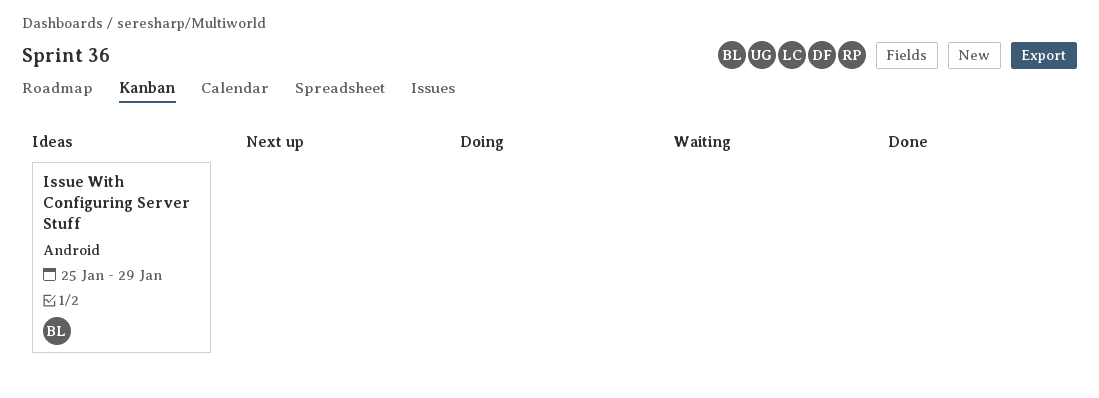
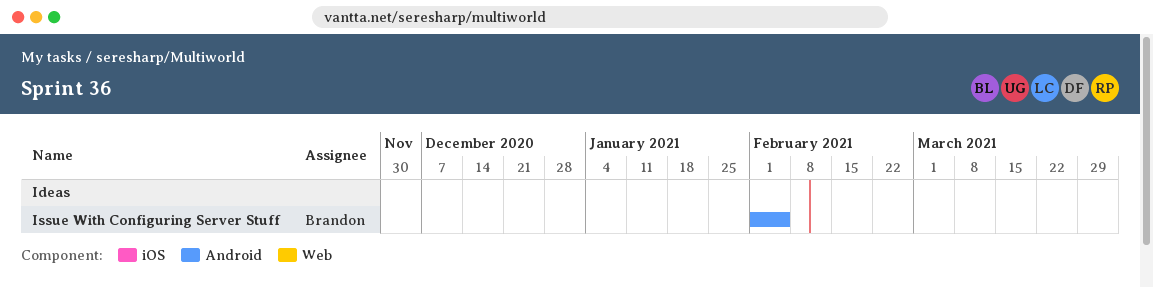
Issue With Configuring Server Stuff, start: Jan 25 -> Feb 1
Issue With Configuring Server Stuff, due: Jan 29 -> Feb 5

